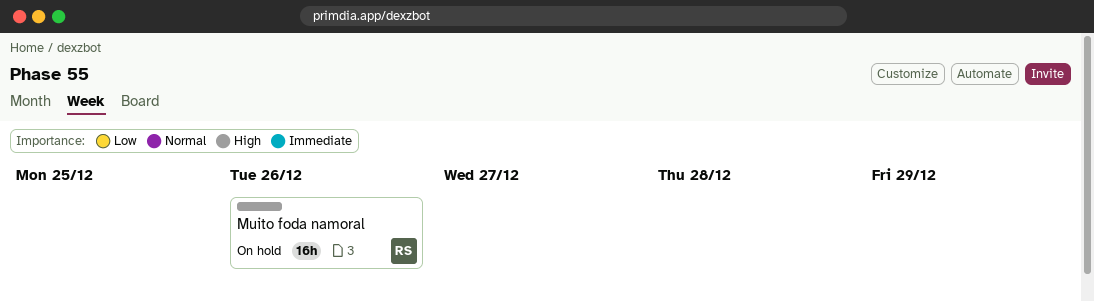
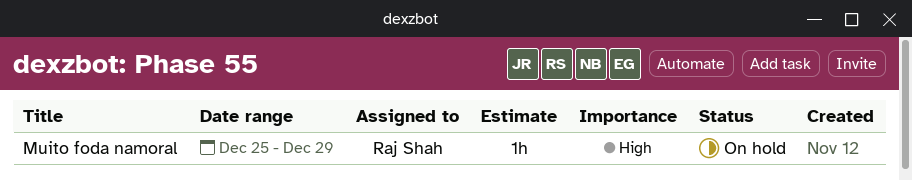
Muito foda namoral, estimate: 16h -> 1h
Muito foda namoral, due: Dec 26 -> Dec 29

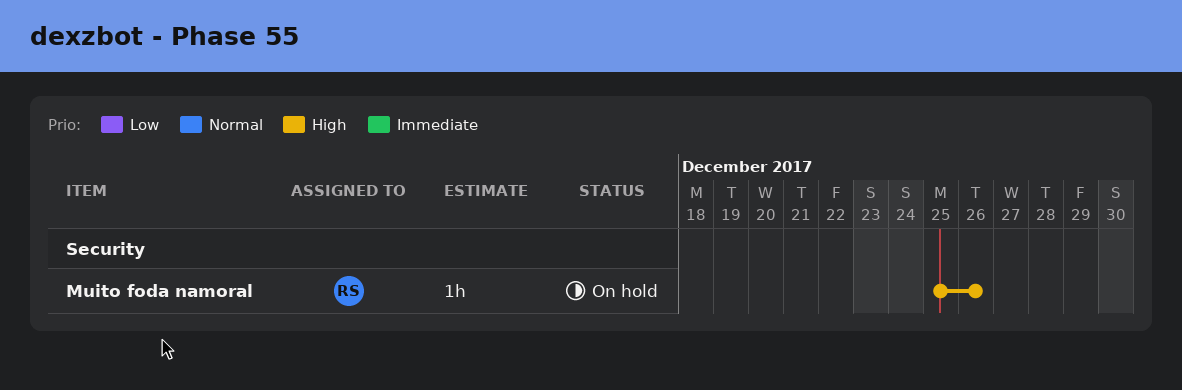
Muito foda namoral, due: Dec 29 -> Dec 26

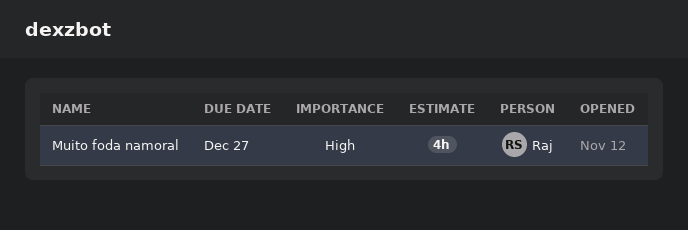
Muito foda namoral, estimate: 1h -> 4h
Muito foda namoral, due: Dec 26 -> Dec 27

